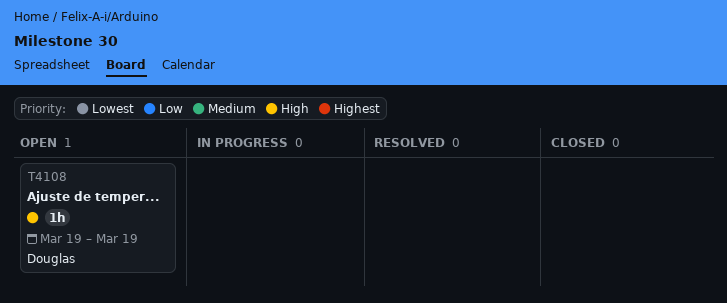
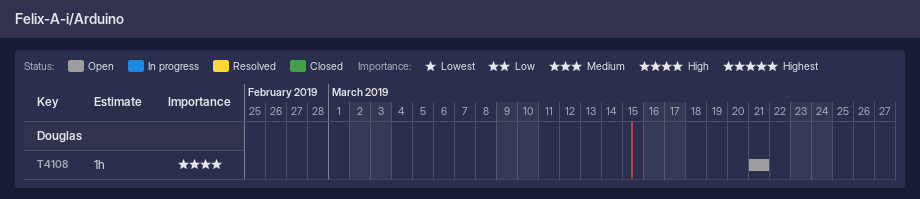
T4108, start: Mar 19 -> Mar 21
T4108, due: Mar 19 -> Mar 21

